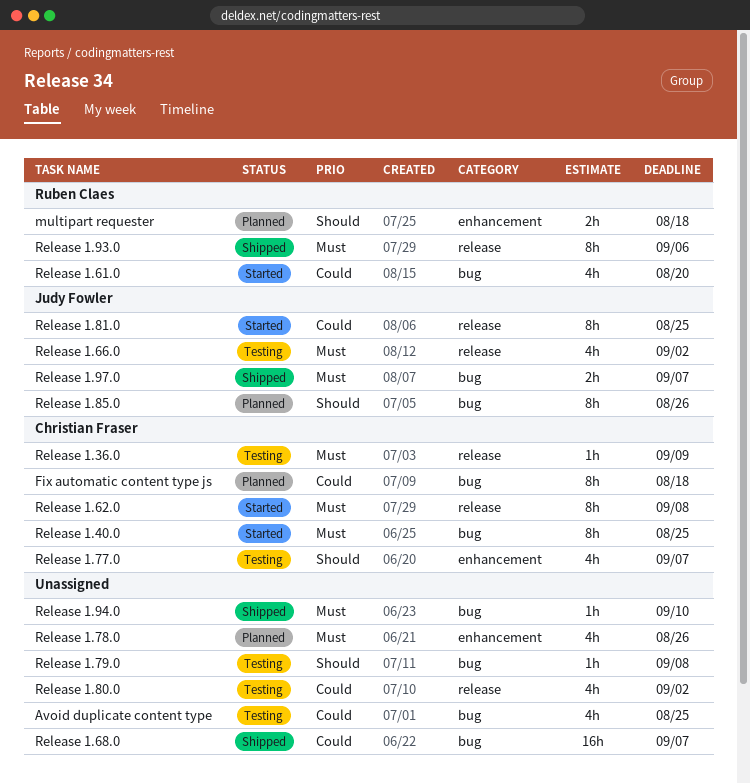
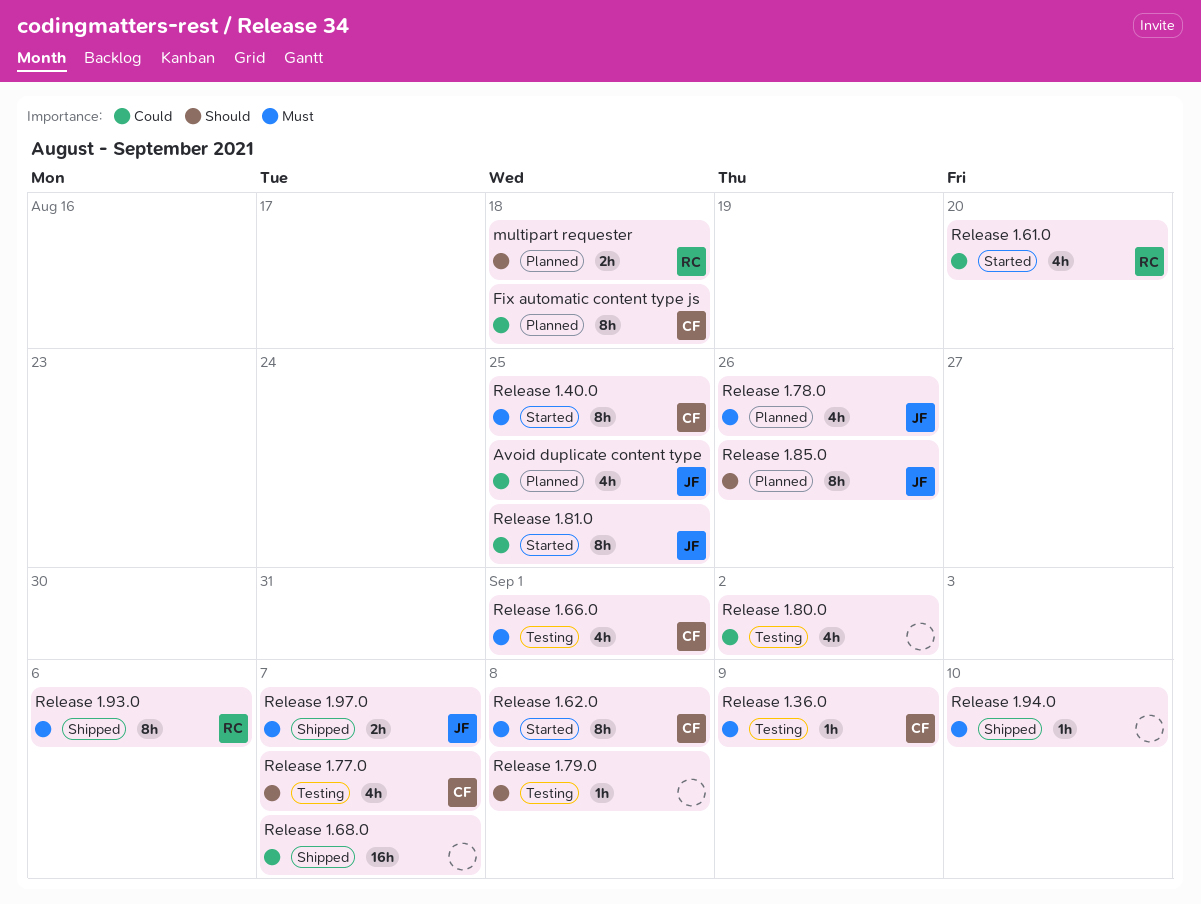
Avoid duplicate content type, status: Testing -> Planned
Avoid duplicate content type, owner: none -> Judy Fowler
Release 1.66.0, owner: Judy Fowler -> Christian Fraser
Release 1.66.0, due: Sep 2 -> Sep 1
Release 1.78.0, owner: none -> Judy Fowler

